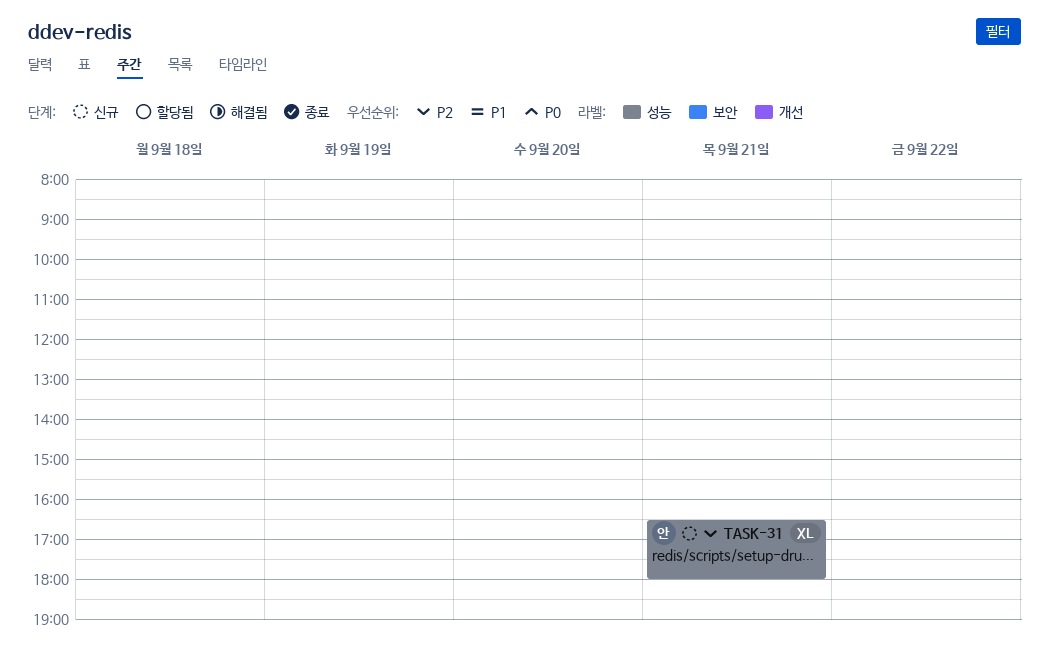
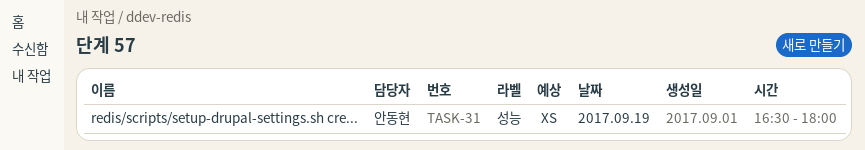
TASK-31, estimate: XL -> XS
TASK-31, day: Sep 21 -> Sep 19

